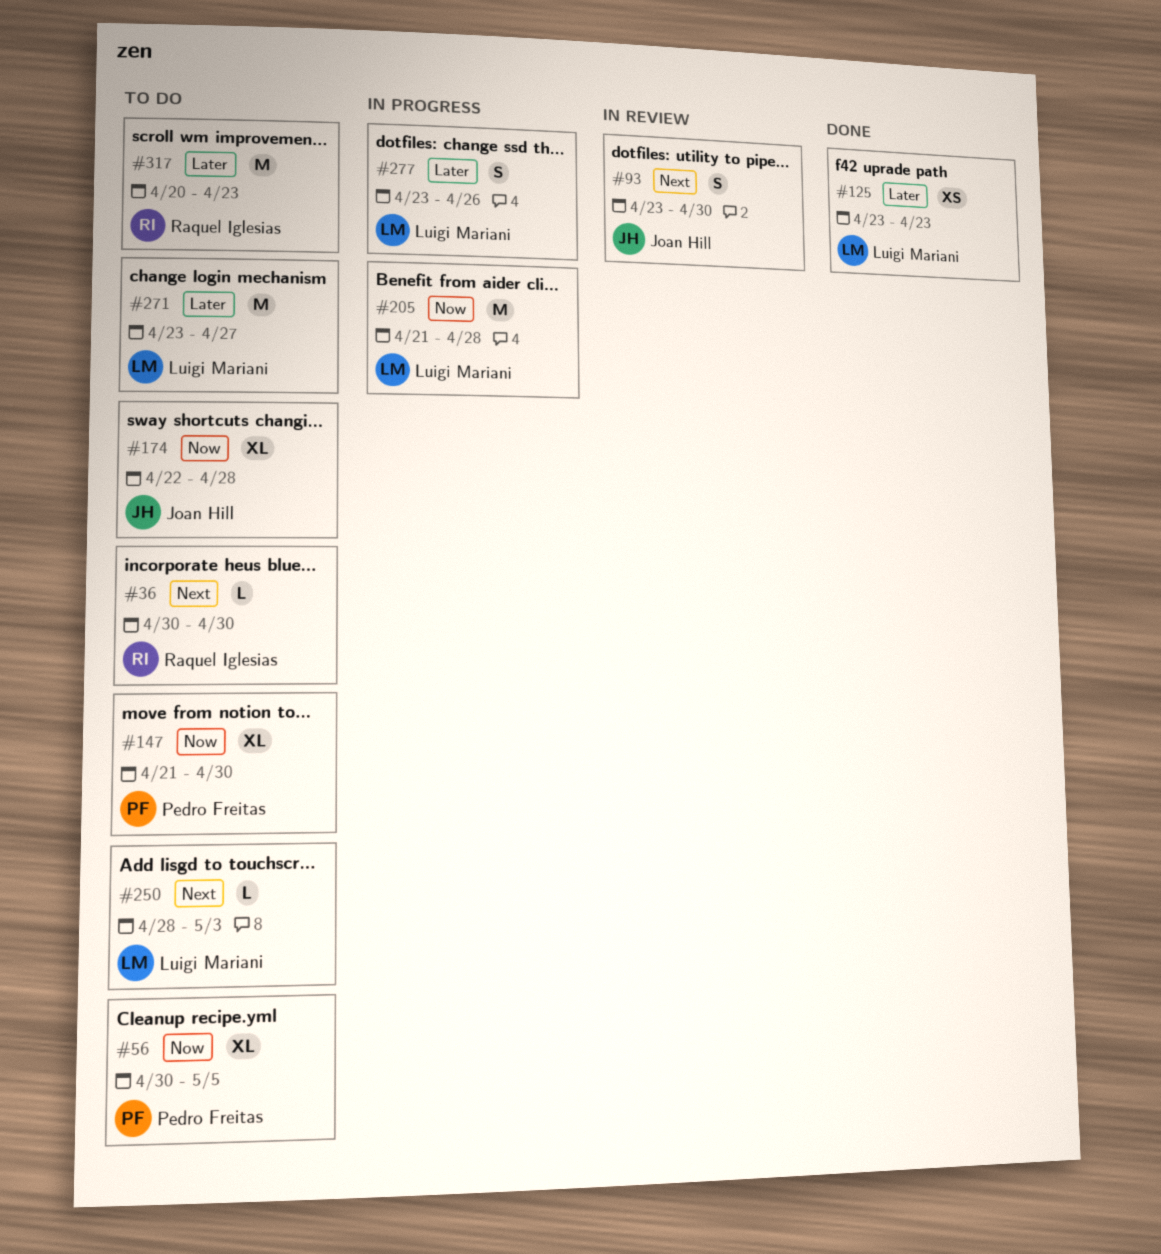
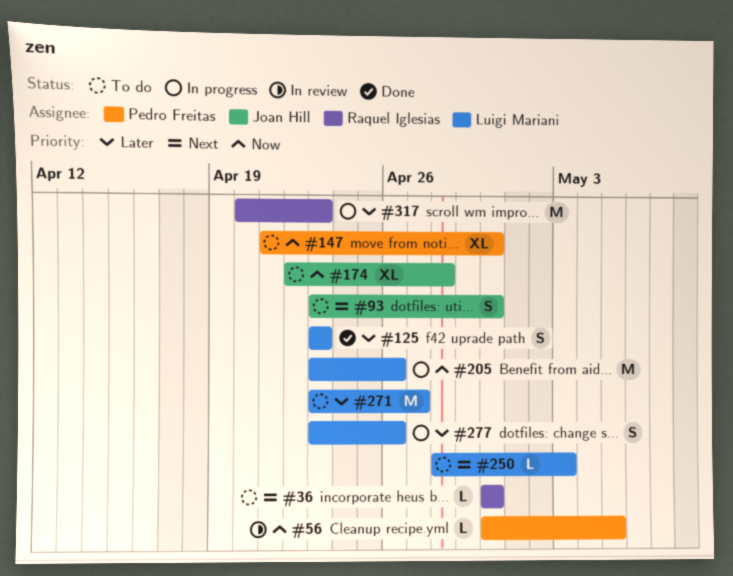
#56, status: To do -> In review
#56, estimate: XL -> L
#93, status: In review -> To do
#125, estimate: XS -> S
#205, start: Apr 21 -> Apr 23
#205, due: Apr 28 -> Apr 26
#317, status: To do -> In progress

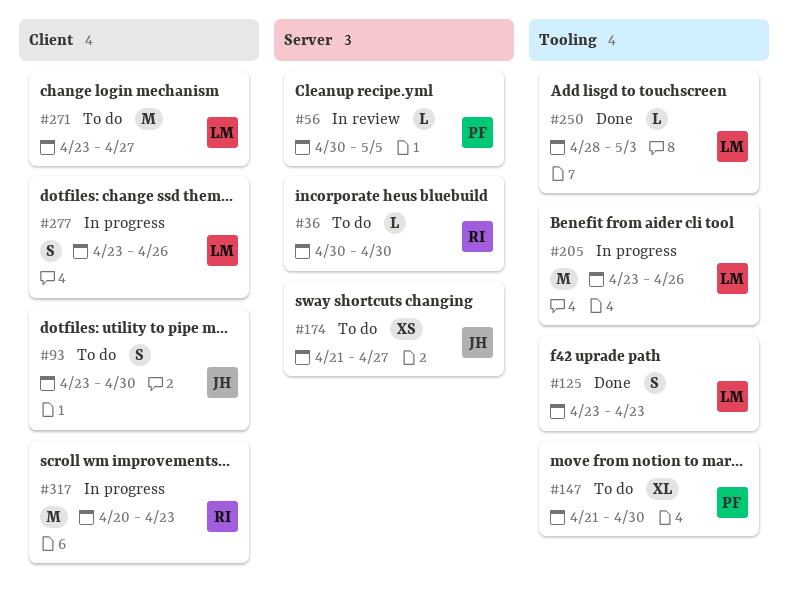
#174, estimate: XL -> XS
#174, start: Apr 22 -> Apr 21
#174, due: Apr 28 -> Apr 27
#250, status: To do -> Done

